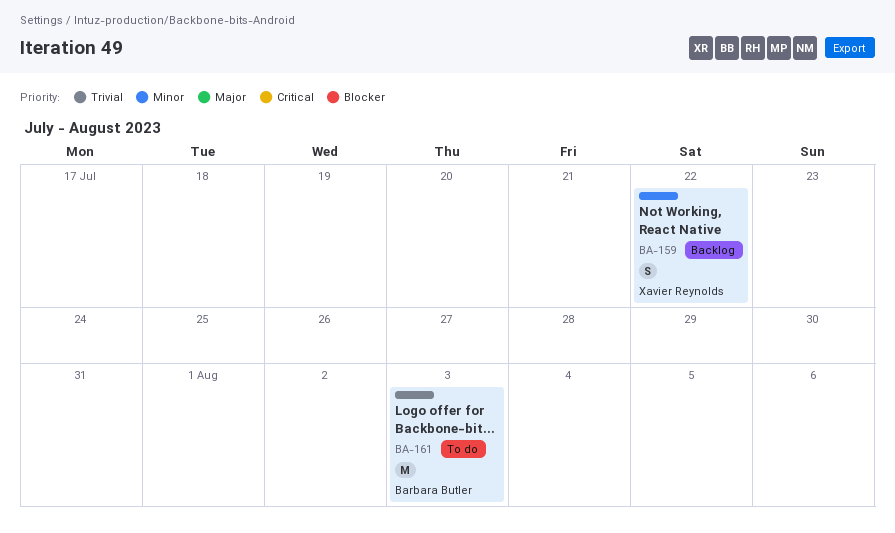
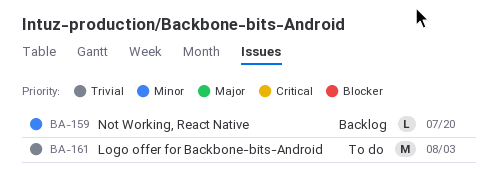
BA-159, estimate: S -> L
BA-159, due: Jul 22 -> Jul 20

